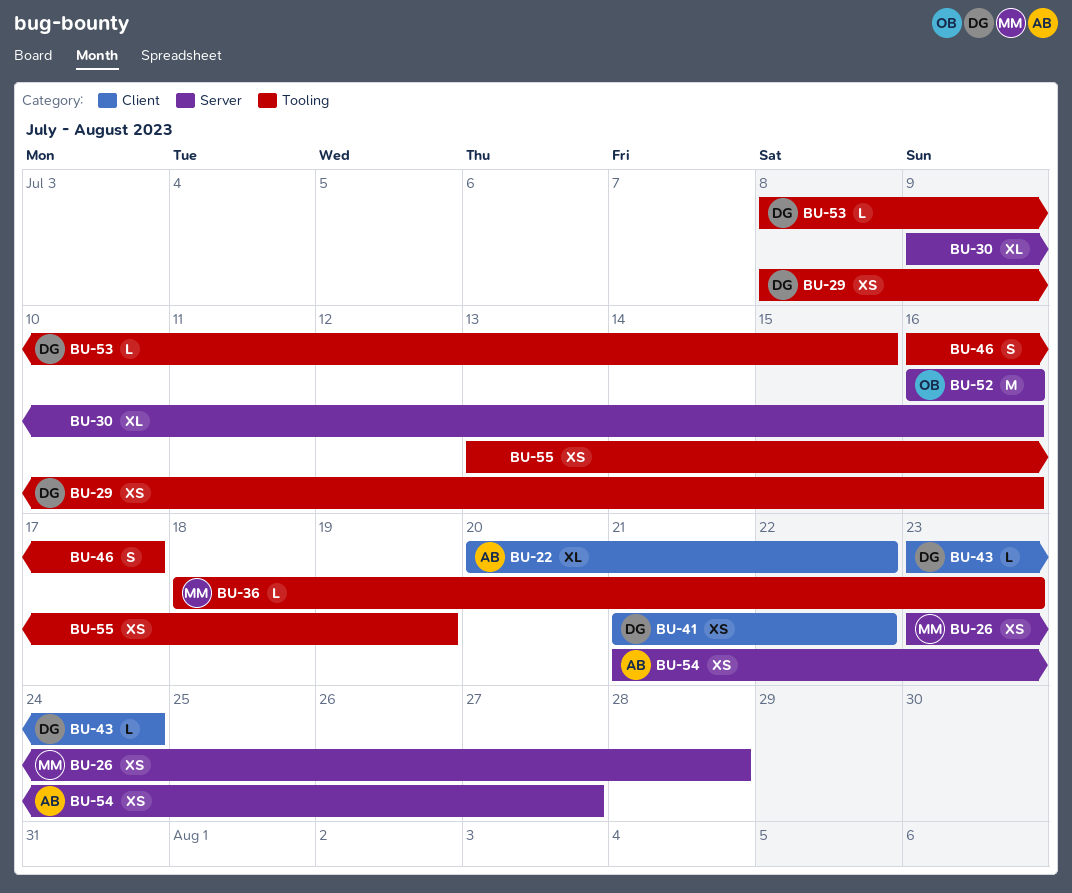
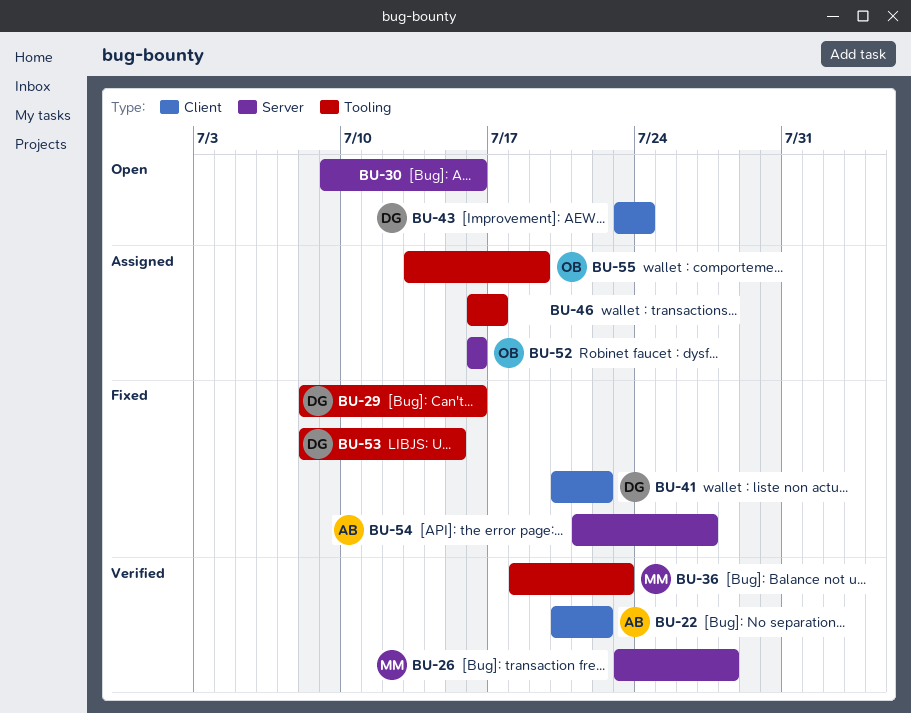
BU-41, start: Jul 21 -> Jul 20
BU-55, owner: none -> OB

